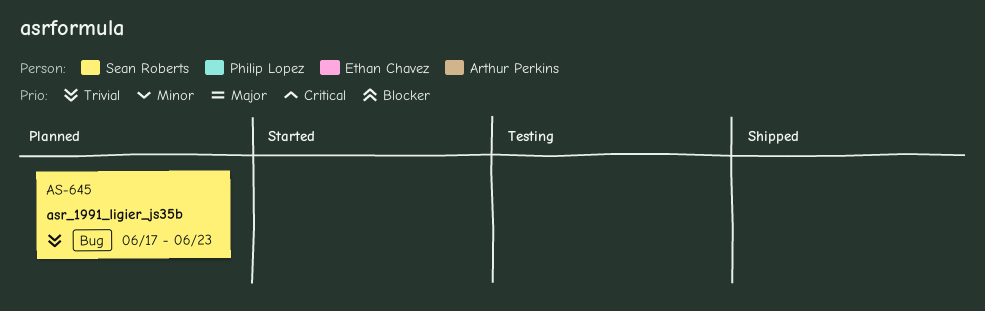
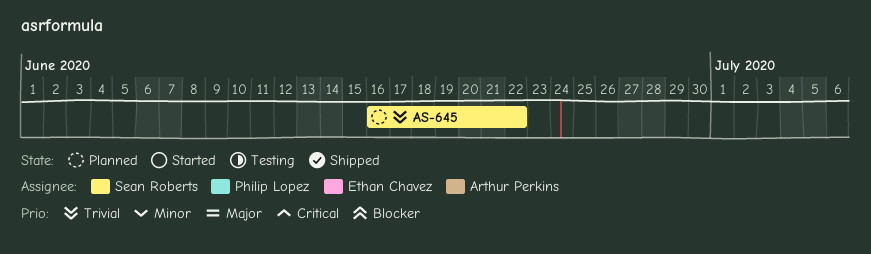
AS-645, start: Jun 17 -> Jun 16
AS-645, due: Jun 23 -> Jun 22

